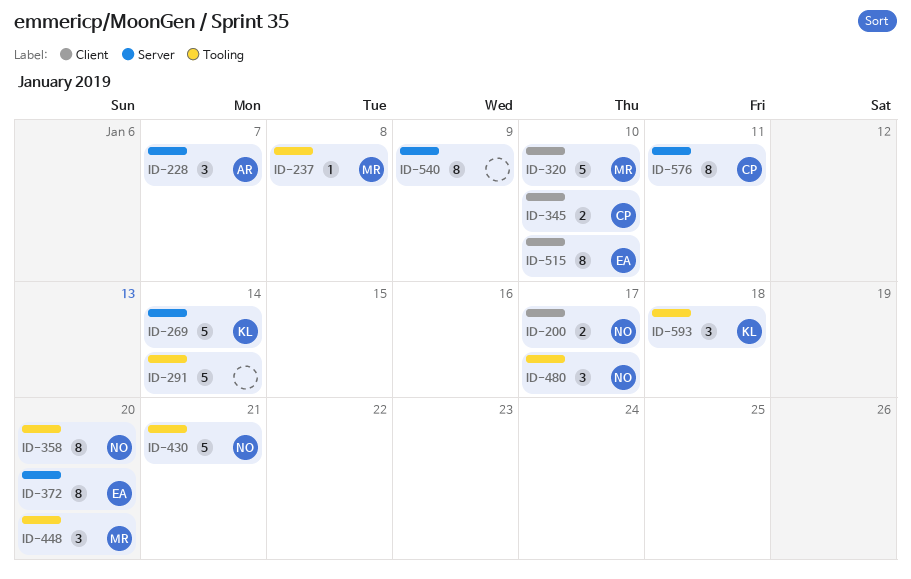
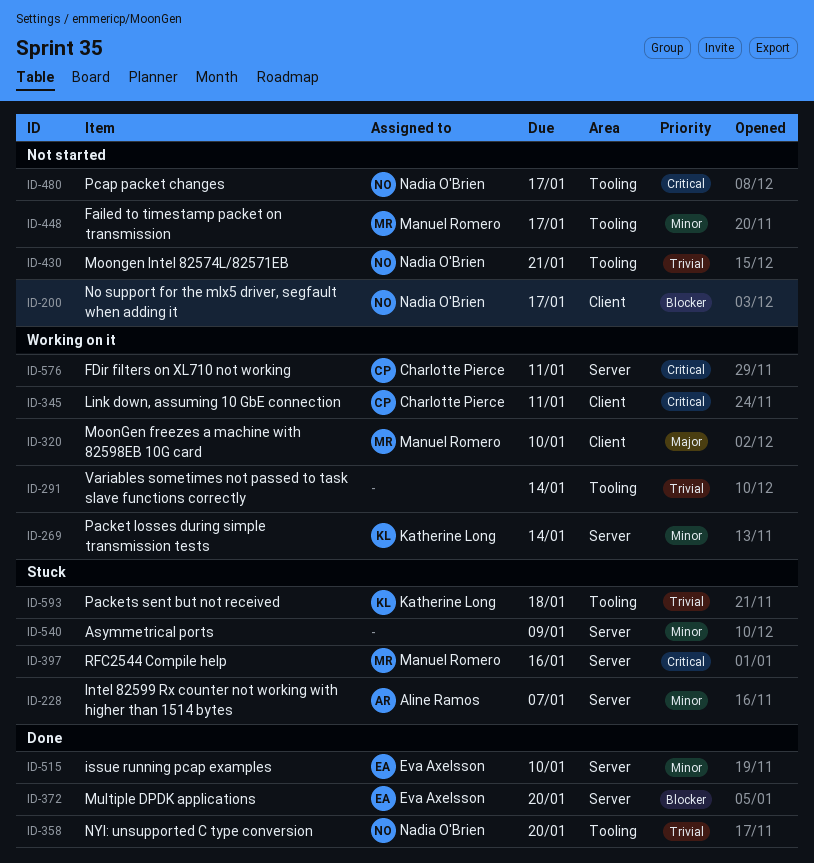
ID-237: present -> none
ID-345, due: Jan 10 -> Jan 11
ID-397: none -> present
ID-448, due: Jan 20 -> Jan 17
ID-515, label: Client -> Server

